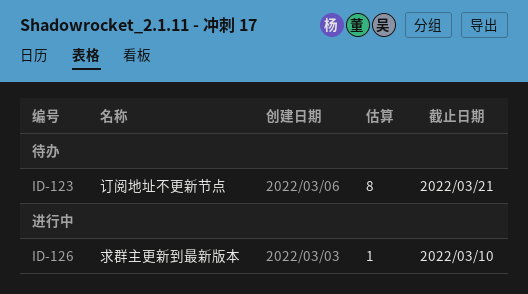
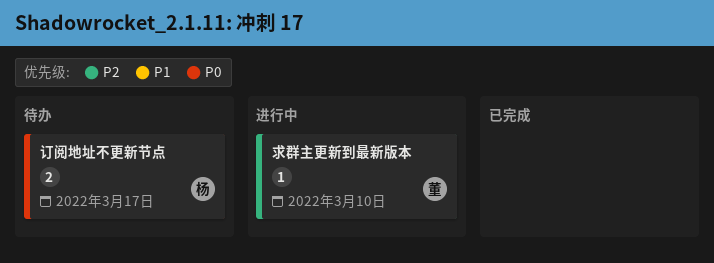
订阅地址不更新节点, estimate: 8 -> 2
订阅地址不更新节点, due: Mar 21 -> Mar 17

